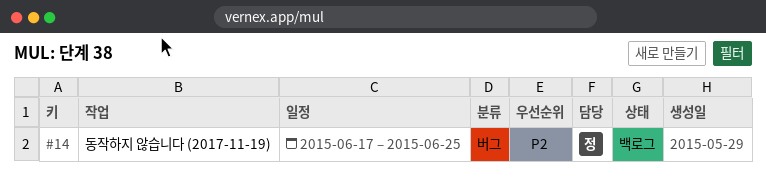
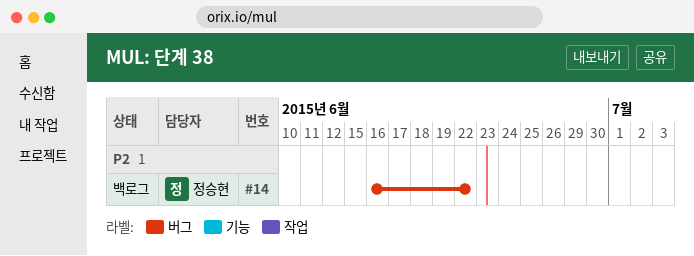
#14, start: Jun 17 -> Jun 16
#14, due: Jun 25 -> Jun 22

